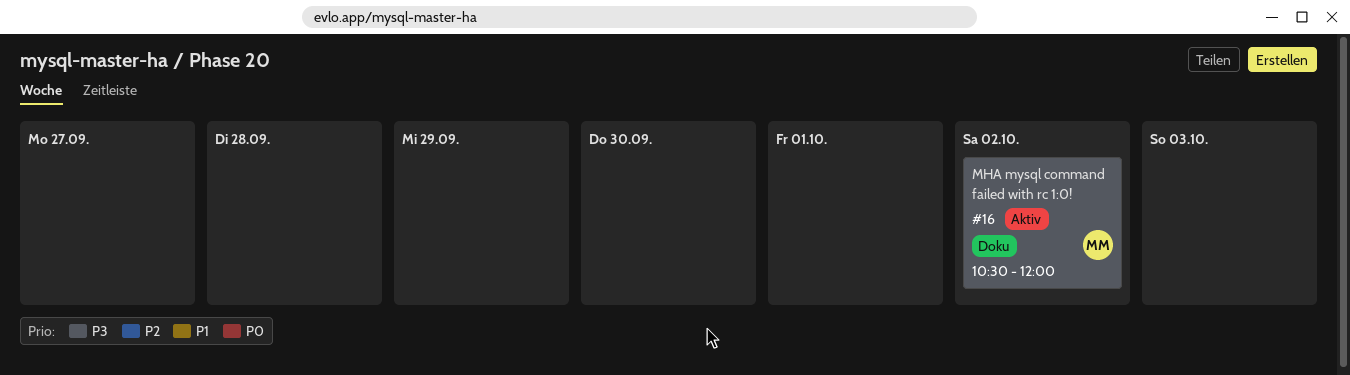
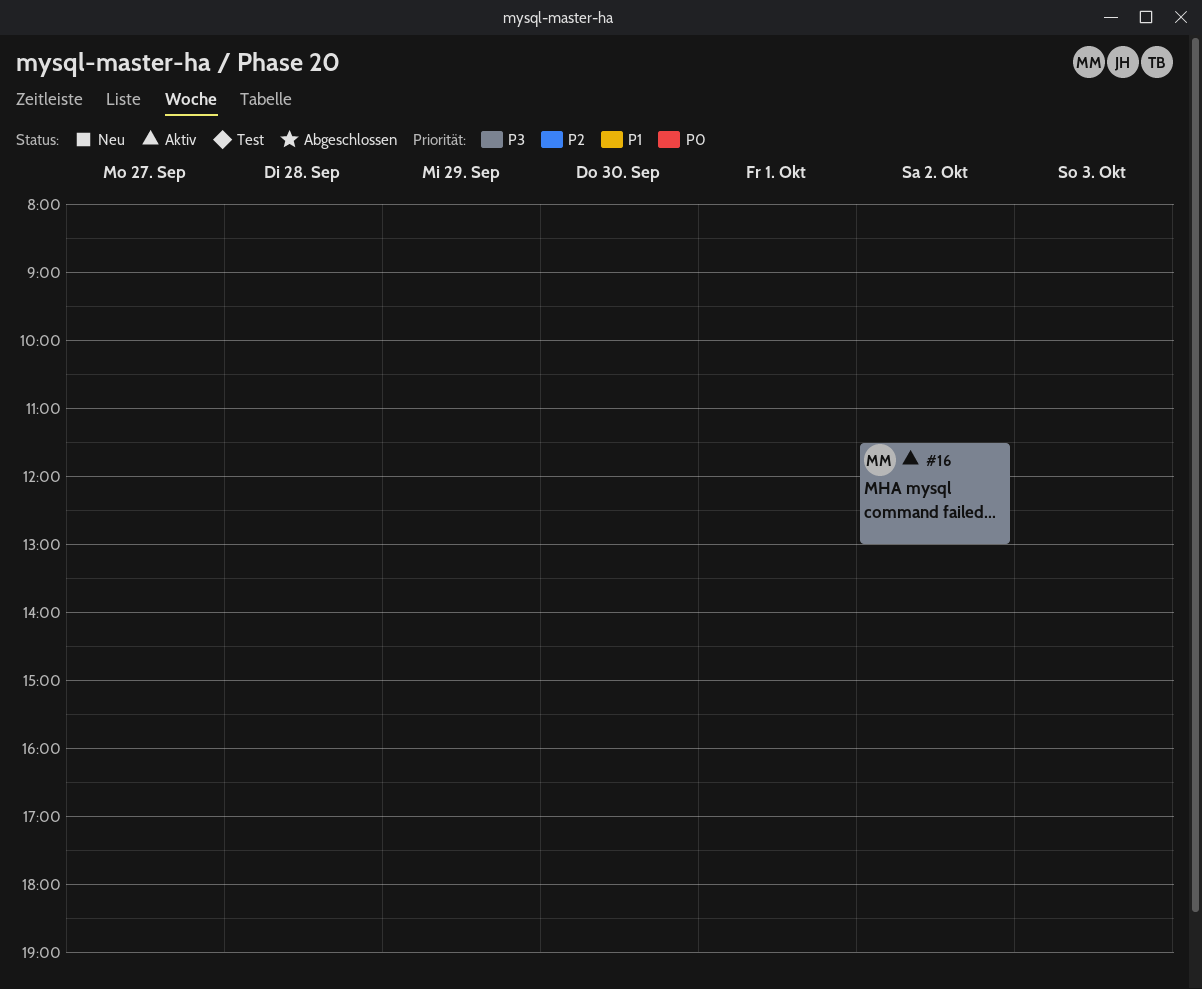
#16, begins: 10:30 -> 11:30
#16, ends: 12:00 -> 13:00

